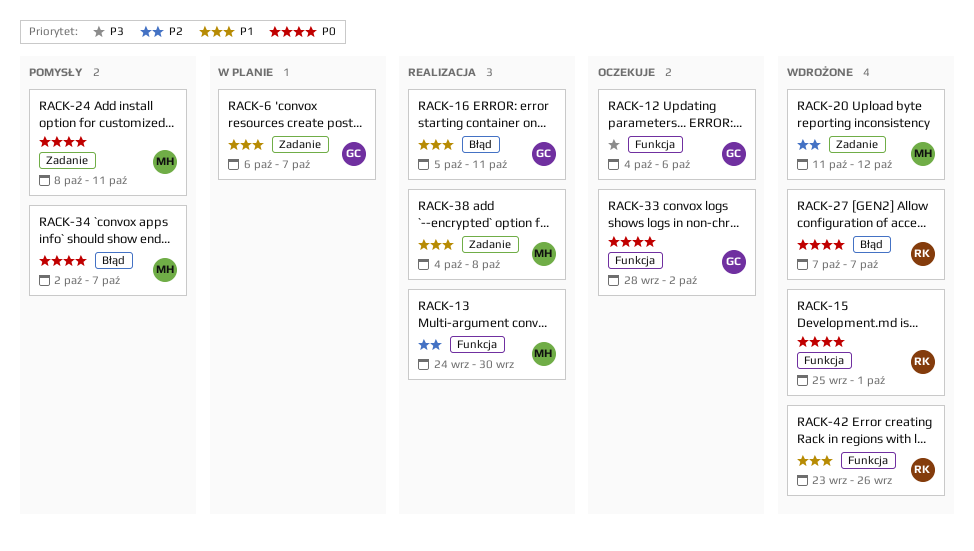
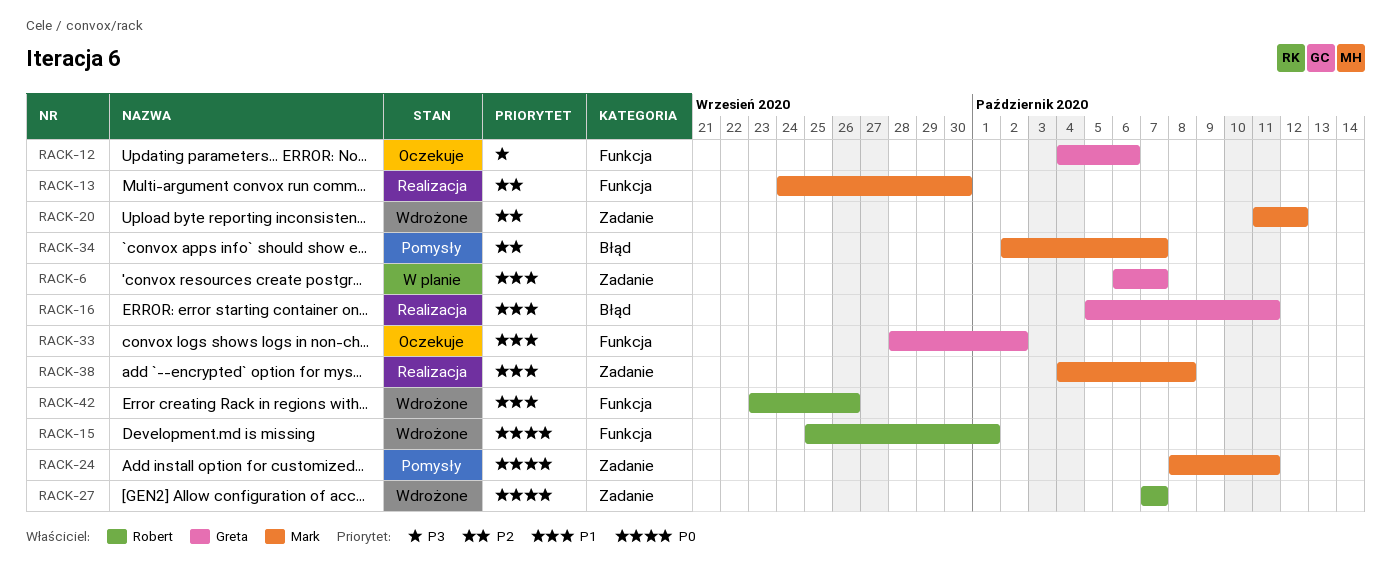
RACK-27, label: Błąd -> Zadanie
RACK-33, priority: P0 -> P1
RACK-34, priority: P0 -> P2

